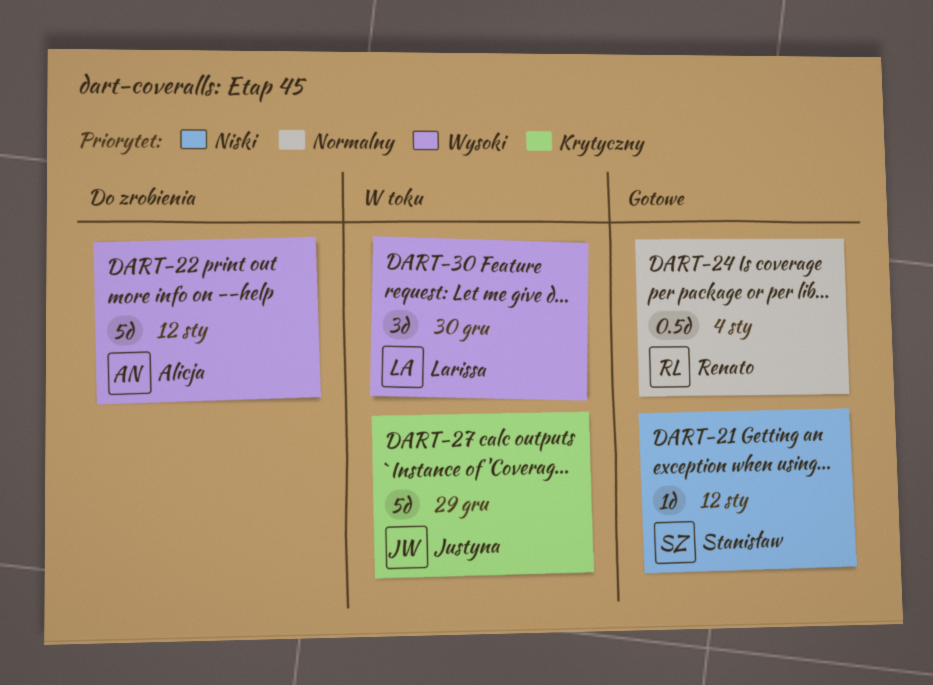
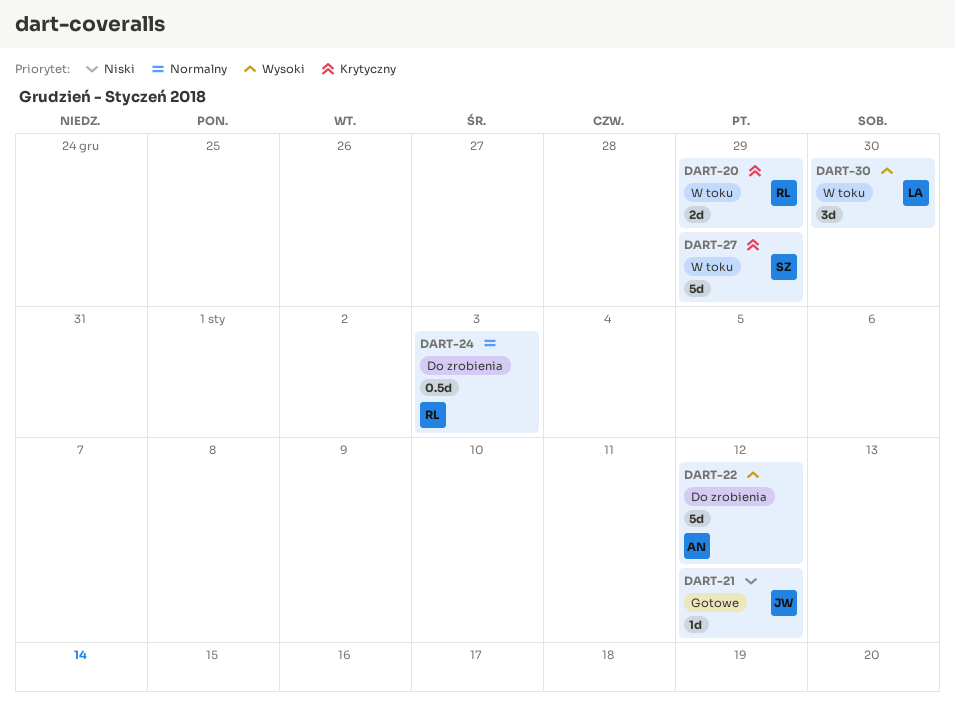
DART-20: none -> present
DART-21, owner: Stanisław -> Justyna
DART-24, status: Gotowe -> Do zrobienia
DART-24, due: Jan 4 -> Jan 3
DART-27, owner: Justyna -> Stanisław

